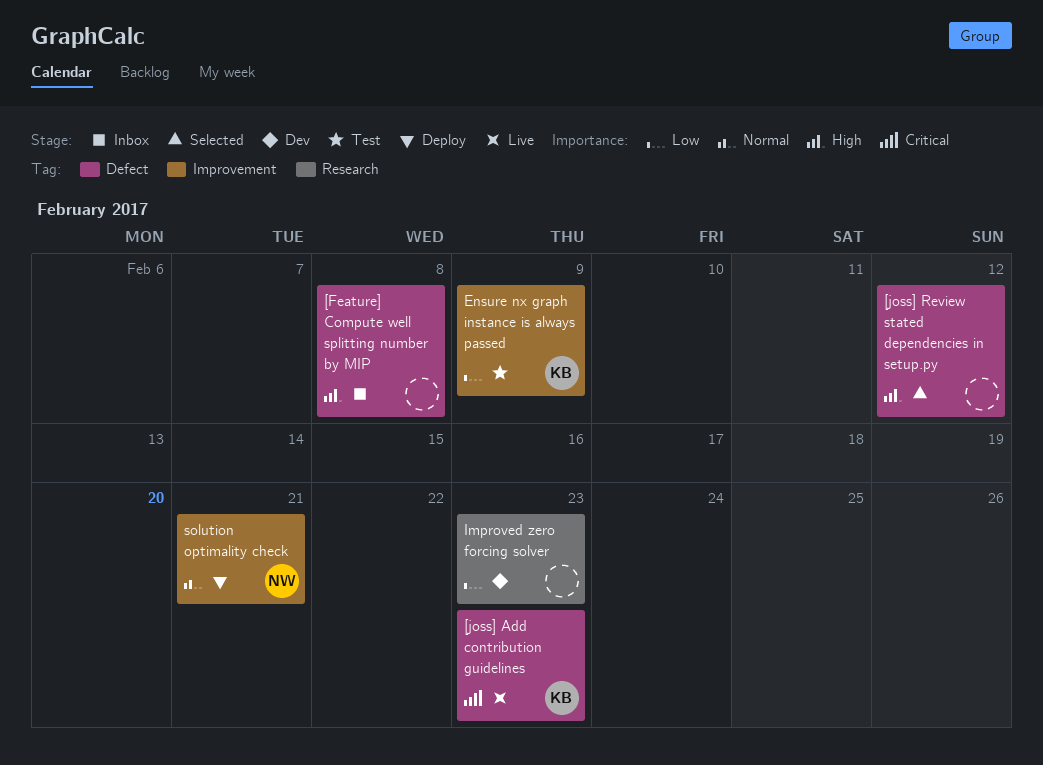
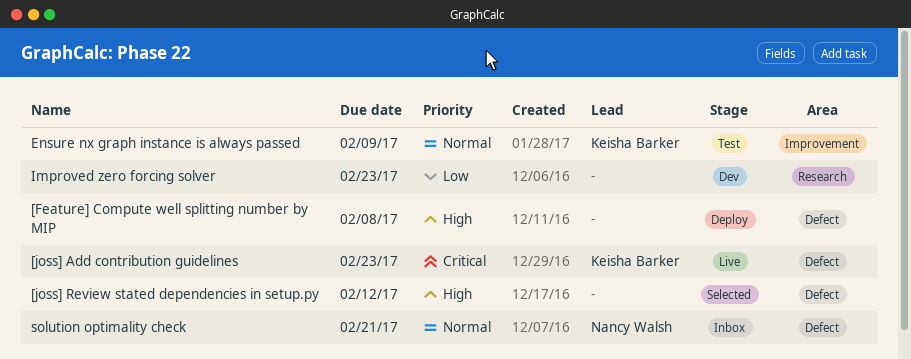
[Feature] Compute well splitting number by MIP, status: Inbox -> Deploy
Ensure nx graph instance is always passed, priority: Low -> Normal
solution optimality check, status: Deploy -> Inbox
solution optimality check, label: Improvement -> Defect

